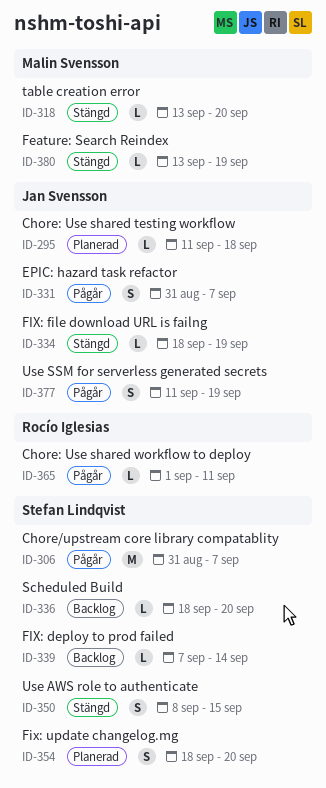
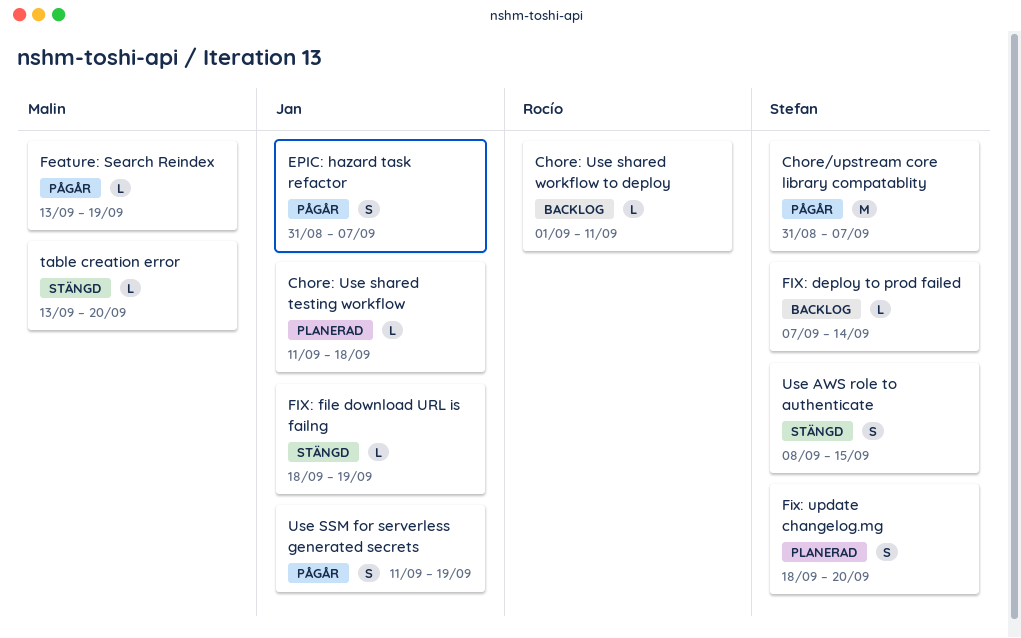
Chore: Use shared workflow to deploy, status: Pågår -> Backlog
Feature: Search Reindex, status: Stängd -> Pågår
Scheduled Build: present -> none

